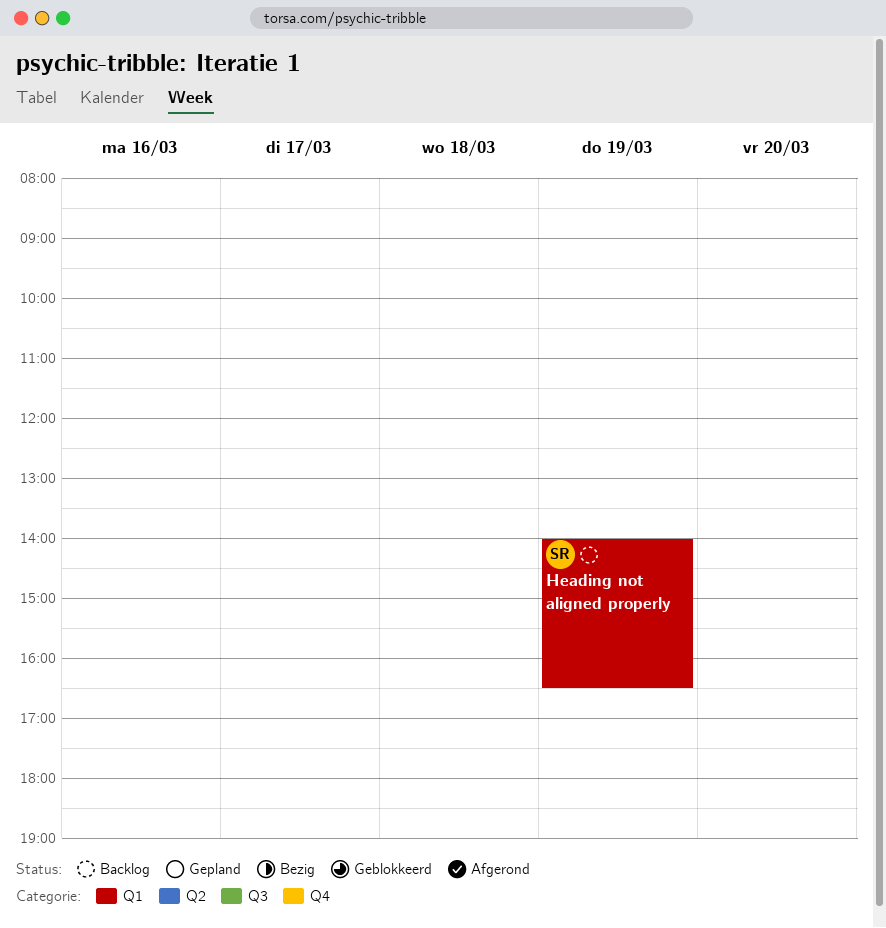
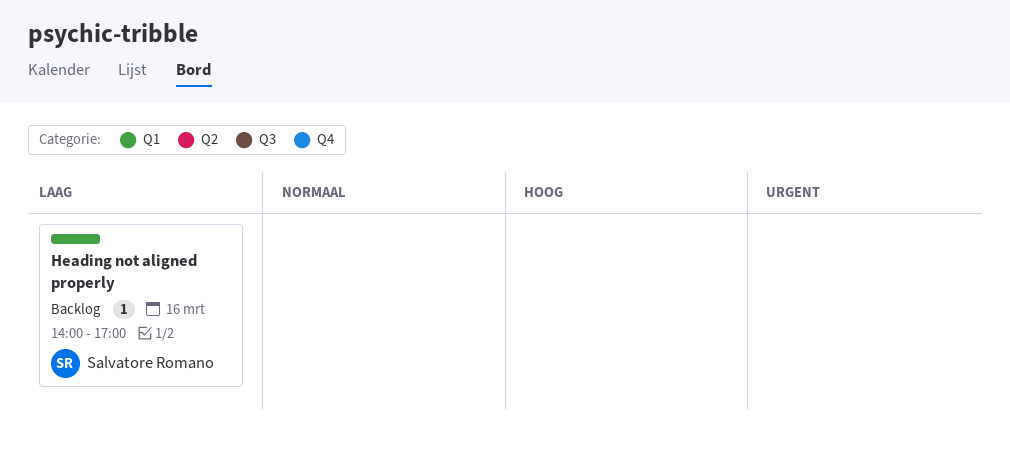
Heading not aligned properly, day: Mar 19 -> Mar 16
Heading not aligned properly, ends: 16:30 -> 17:00

